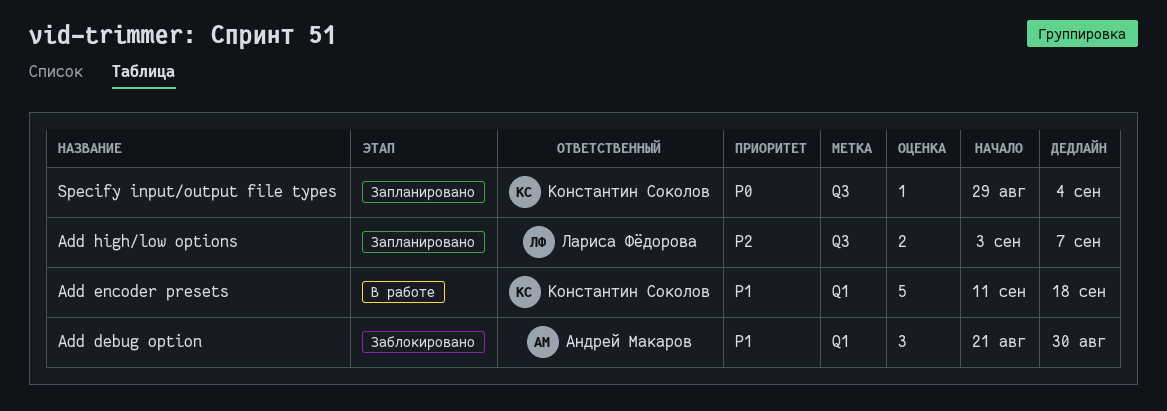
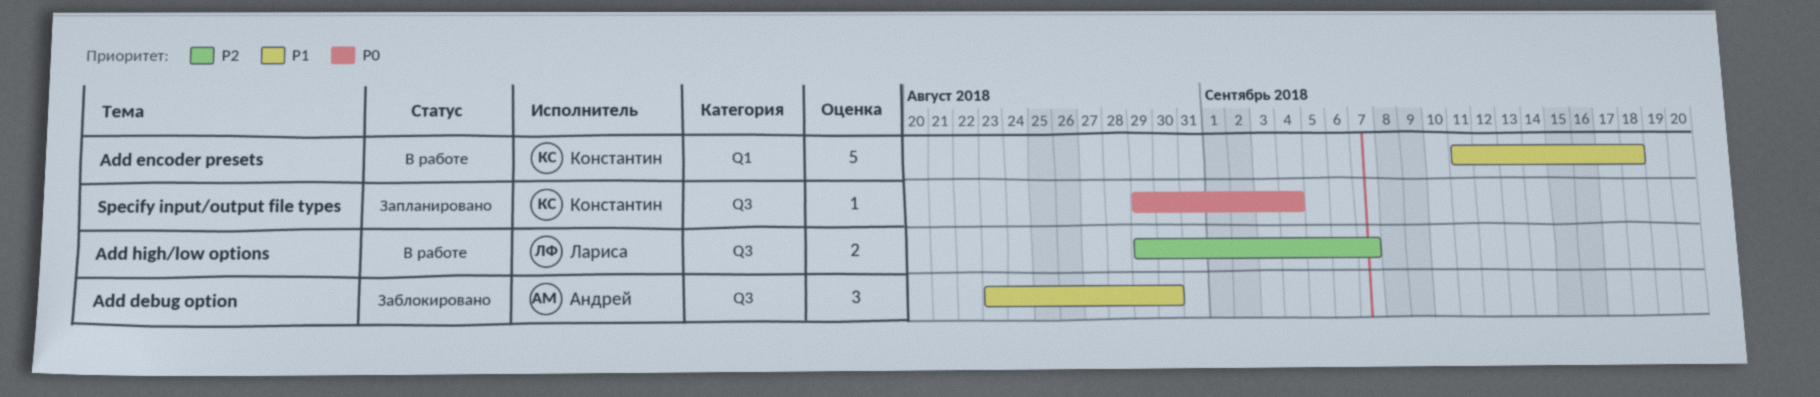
Add debug option, label: Q1 -> Q3
Add debug option, start: Aug 21 -> Aug 23
Add high/low options, status: Запланировано -> В работе
Add high/low options, start: Sep 3 -> Aug 29

